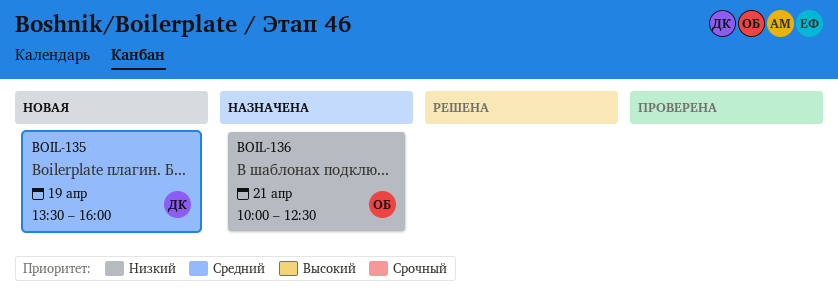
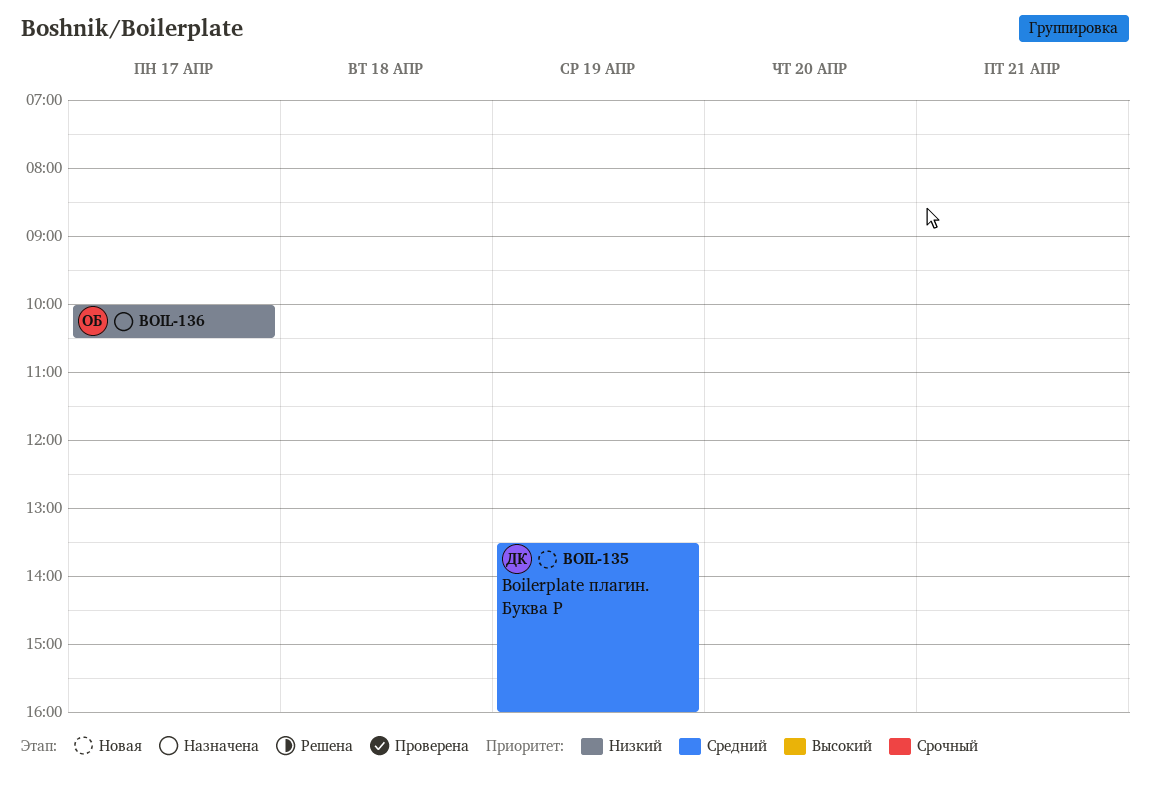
BOIL-136, day: Apr 21 -> Apr 17
BOIL-136, ends: 12:30 -> 10:30

